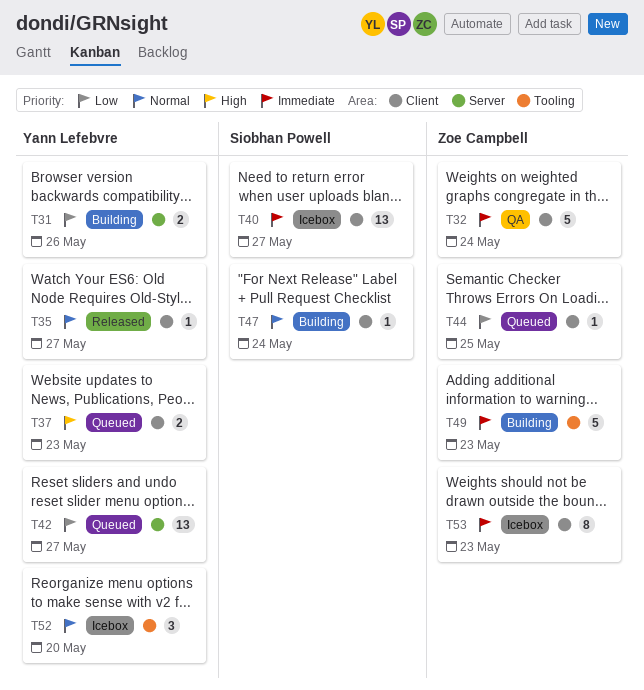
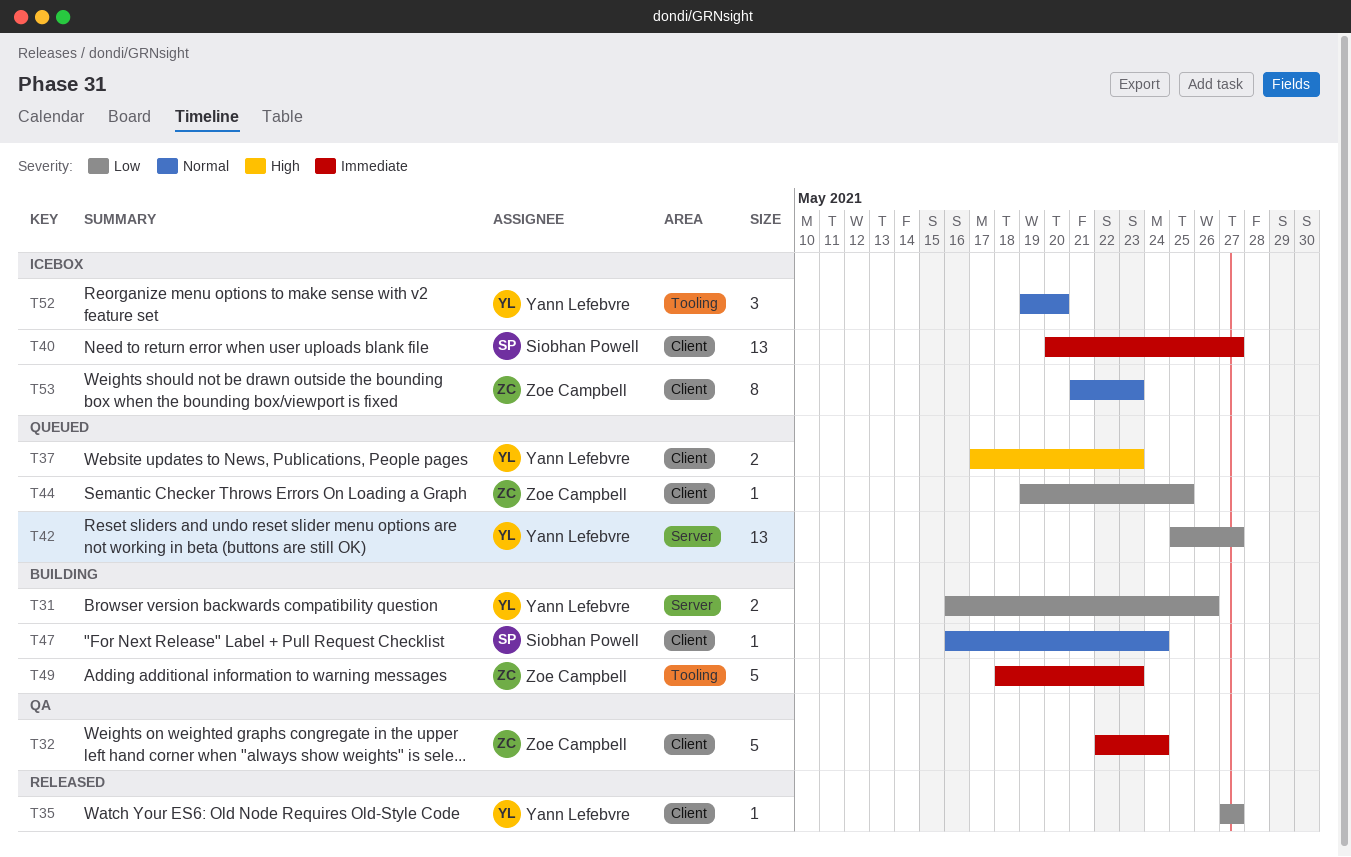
T35, priority: Normal -> Low
T53, priority: Immediate -> Normal

